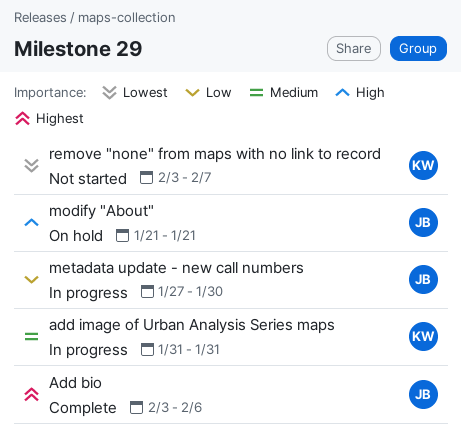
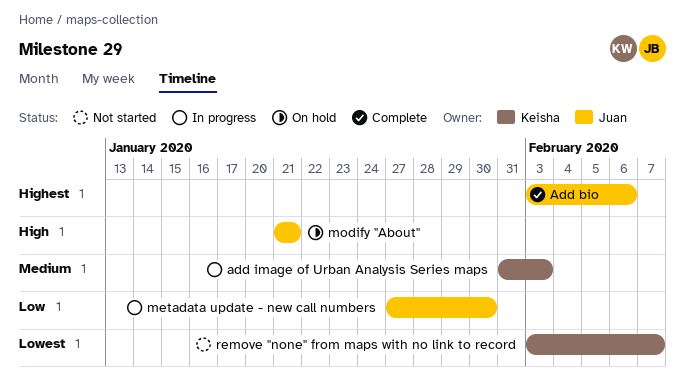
add image of Urban Analysis Series maps, due: Jan 31 -> Feb 3

